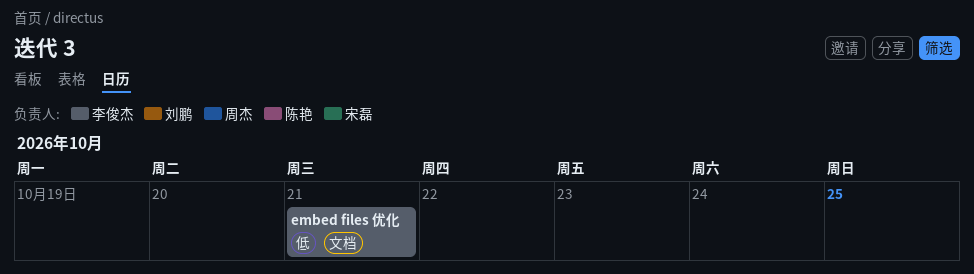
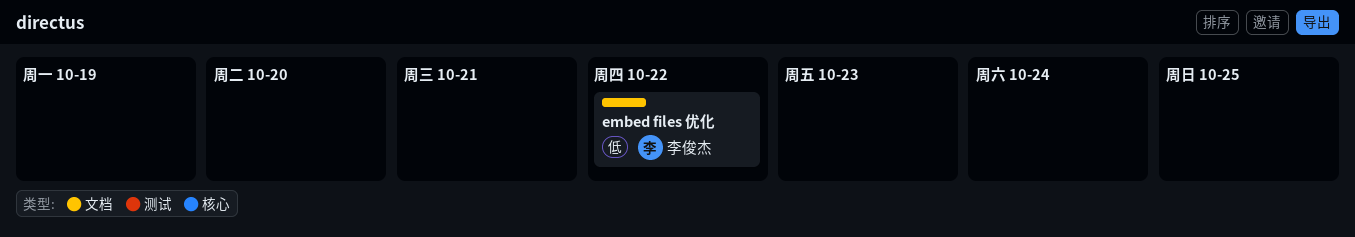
embed files 优化, due: Oct 21 -> Oct 22

